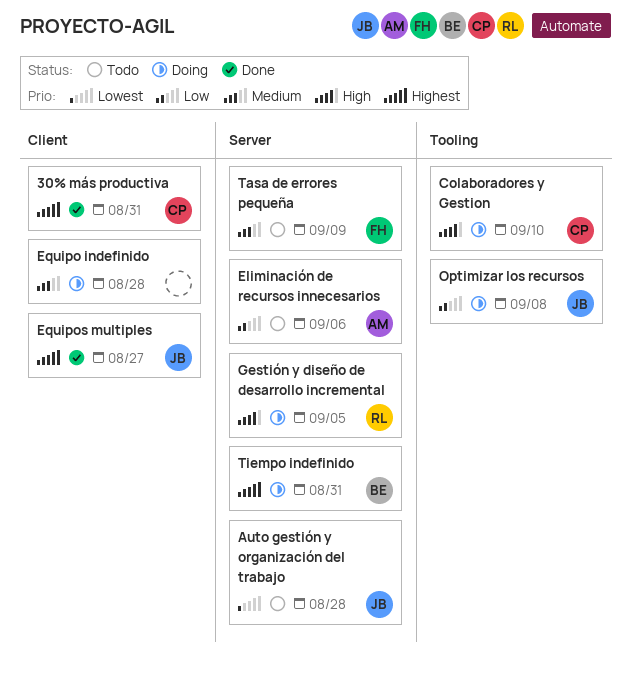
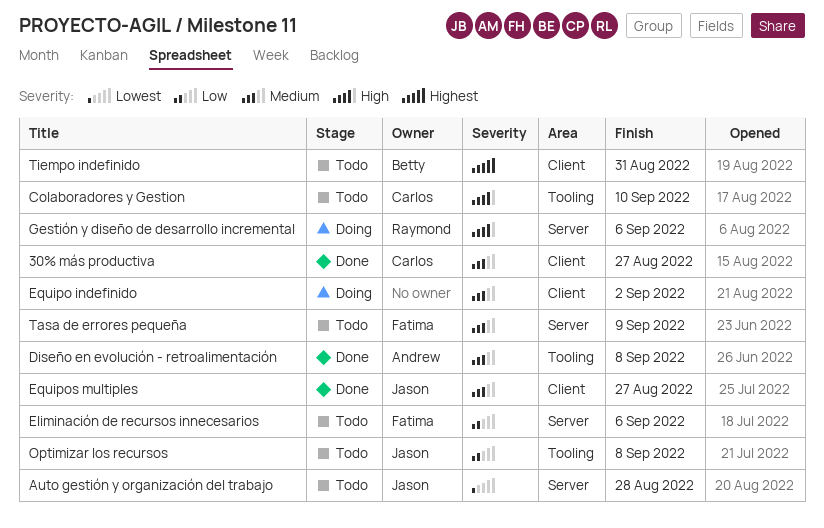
30% más productiva, priority: Highest -> Medium
30% más productiva, due: Aug 31 -> Aug 27
Colaboradores y Gestion, status: Doing -> Todo
Diseño en evolución - retroalimentación: none -> present
Eliminación de recursos innecesarios, owner: Andrew -> Fatima
Equipo indefinido, due: Aug 28 -> Sep 2
Equipos multiples, priority: Highest -> Medium
Gestión y diseño de desarrollo incremental, due: Sep 5 -> Sep 6
Optimizar los recursos, status: Doing -> Todo
Tiempo indefinido, status: Doing -> Todo
Tiempo indefinido, label: Server -> Client

